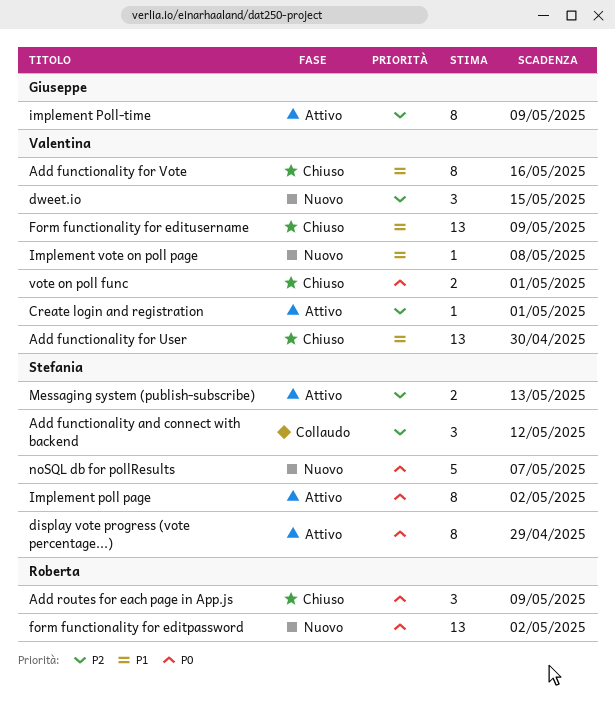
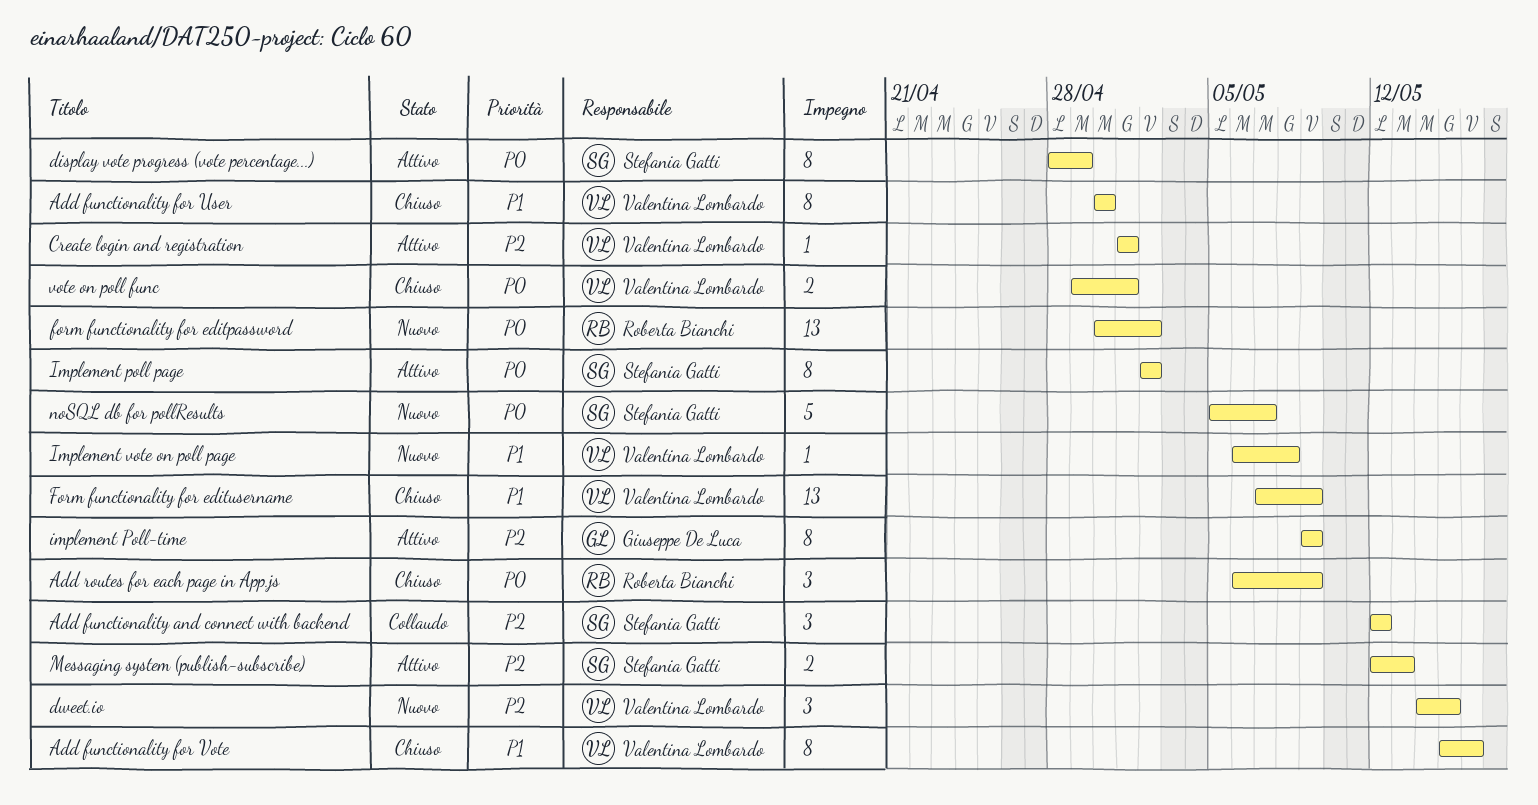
Add functionality for User, estimate: 13 -> 8

